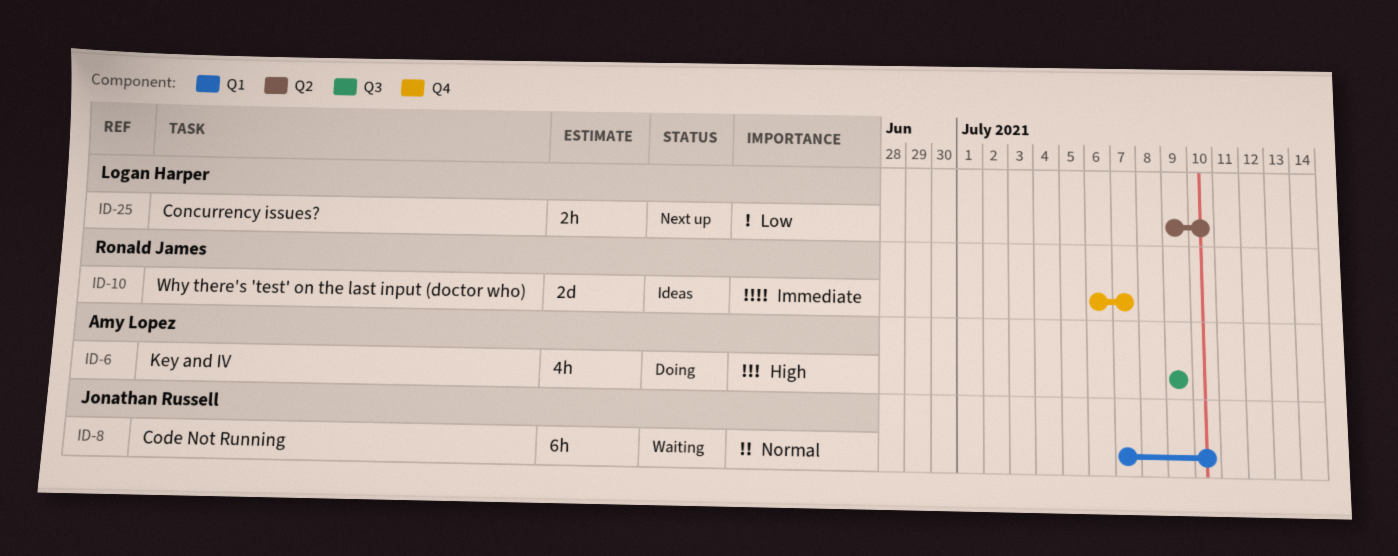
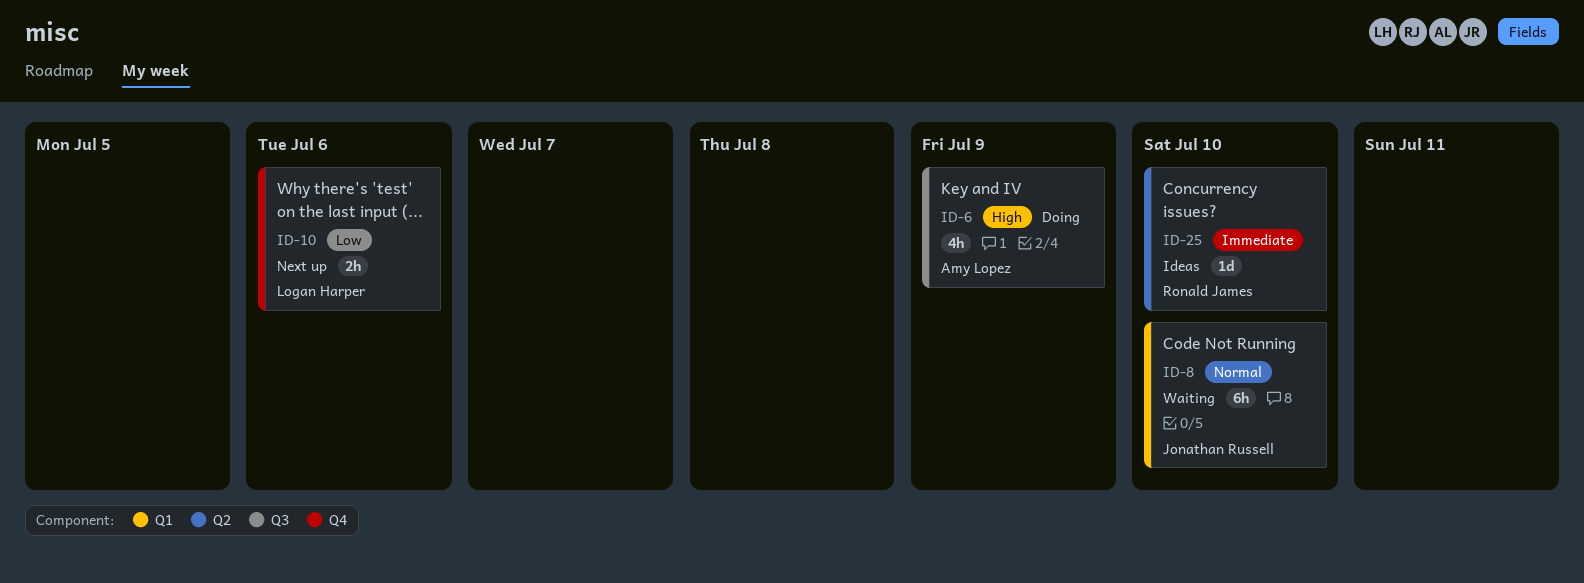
ID-10, status: Ideas -> Next up
ID-10, owner: Ronald James -> Logan Harper
ID-10, priority: Immediate -> Low
ID-10, estimate: 2d -> 2h
ID-10, due: Jul 7 -> Jul 6
ID-25, status: Next up -> Ideas
ID-25, owner: Logan Harper -> Ronald James
ID-25, priority: Low -> Immediate
ID-25, estimate: 2h -> 1d

